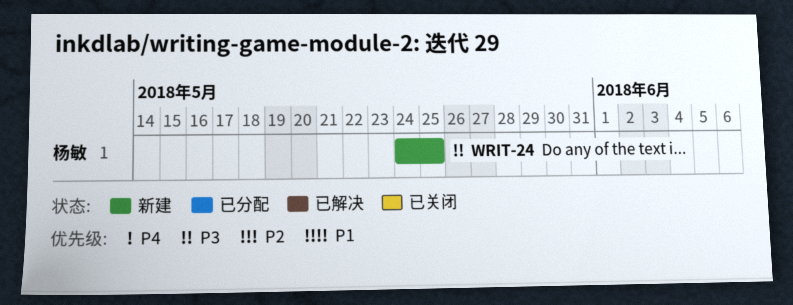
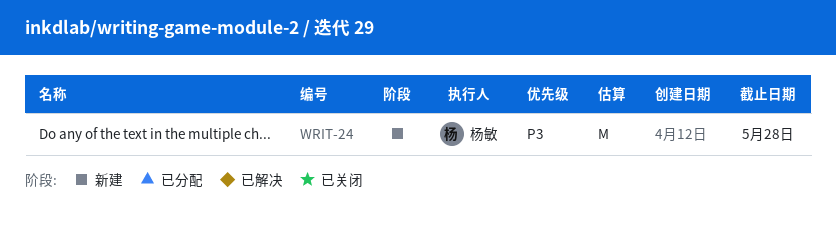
WRIT-24, due: May 25 -> May 28

